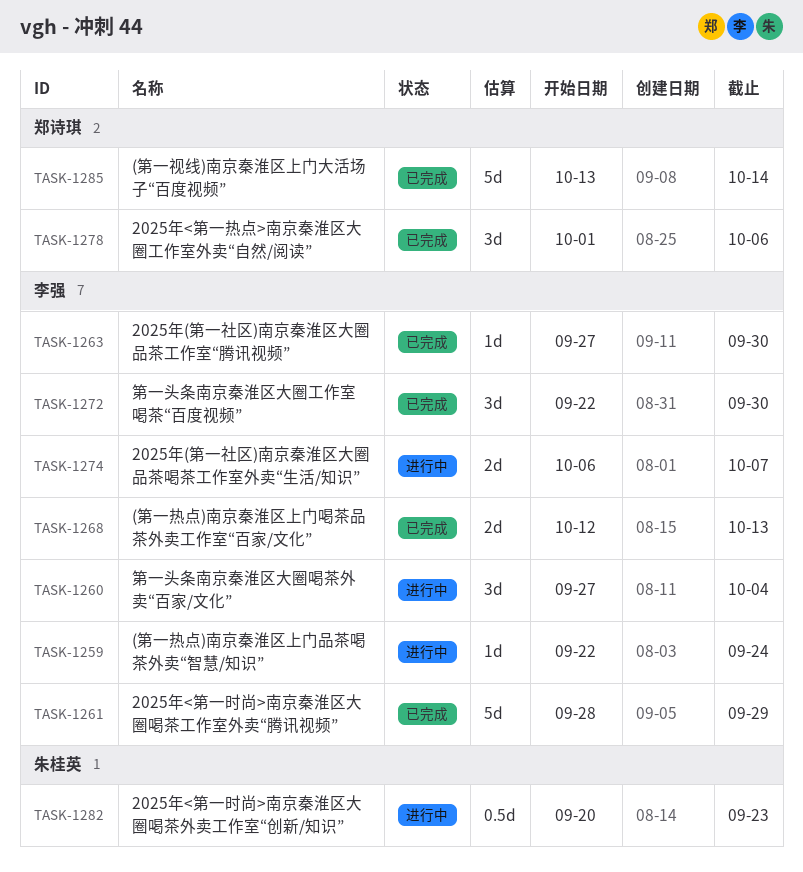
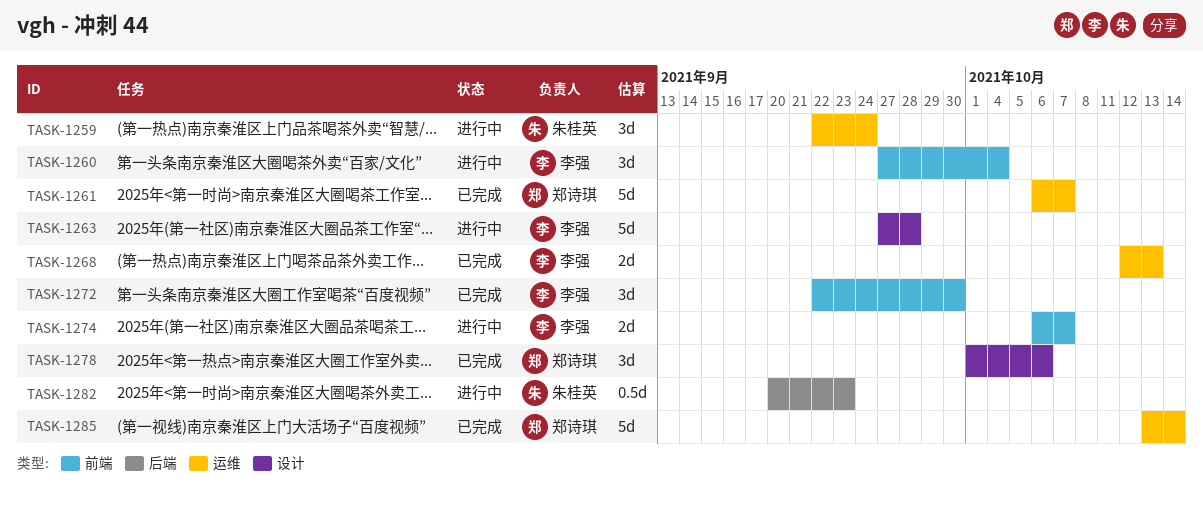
TASK-1259, owner: 李强 -> 朱桂英
TASK-1259, estimate: 1d -> 3d
TASK-1261, owner: 李强 -> 郑诗琪
TASK-1261, start: Sep 28 -> Oct 6
TASK-1261, due: Sep 29 -> Oct 7
TASK-1263, status: 已完成 -> 进行中
TASK-1263, estimate: 1d -> 5d
TASK-1263, due: Sep 30 -> Sep 28

